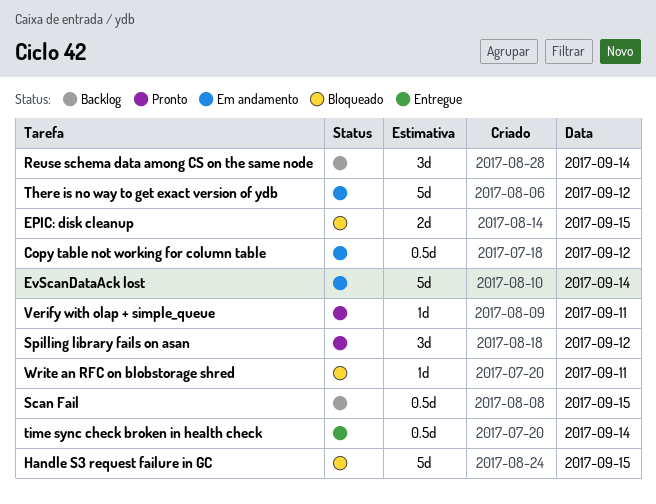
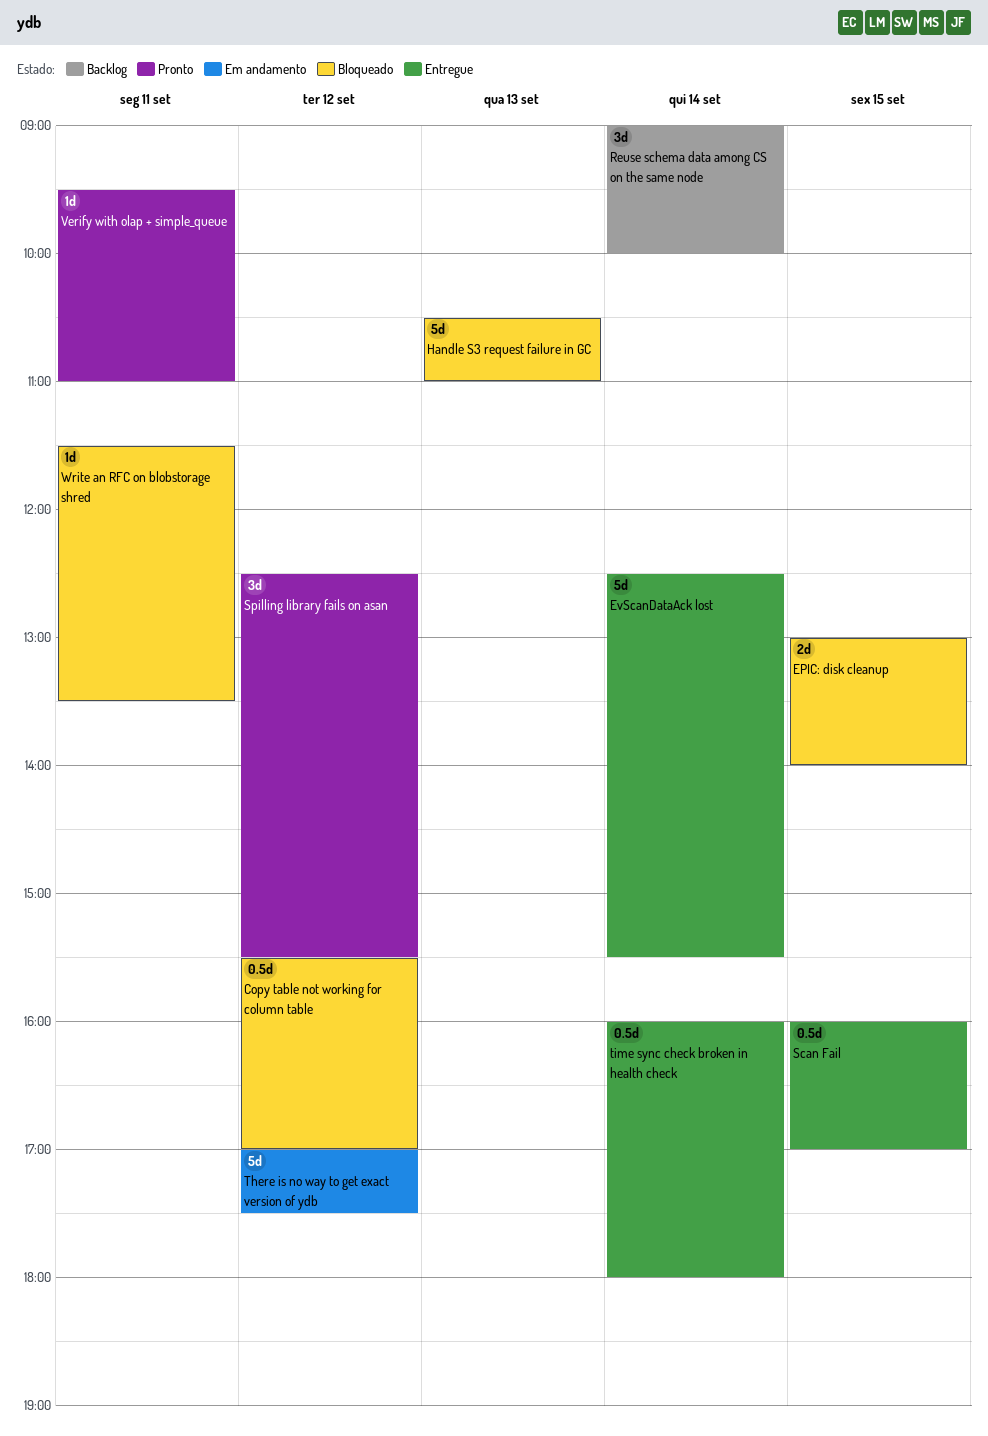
Copy table not working for column table, status: Em andamento -> Bloqueado
EvScanDataAck lost, status: Em andamento -> Entregue
Handle S3 request failure in GC, day: Sep 15 -> Sep 13
Scan Fail, status: Backlog -> Entregue

